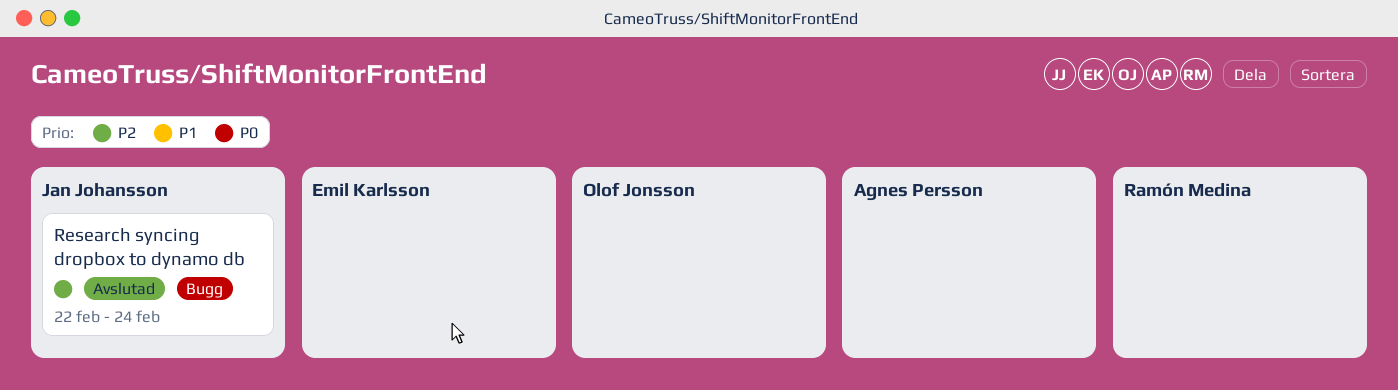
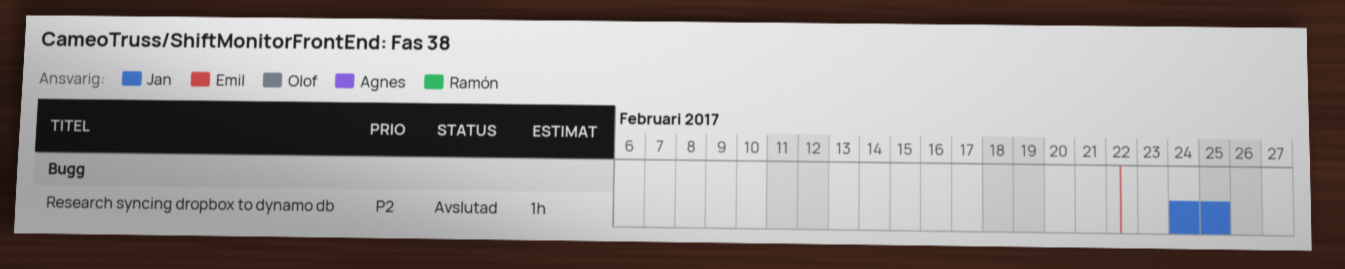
Research syncing dropbox to dynamo db, start: Feb 22 -> Feb 24
Research syncing dropbox to dynamo db, due: Feb 24 -> Feb 25

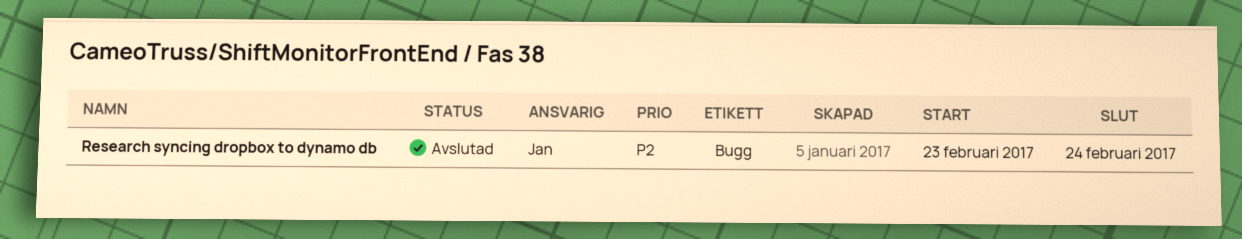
Research syncing dropbox to dynamo db, start: Feb 24 -> Feb 23
Research syncing dropbox to dynamo db, due: Feb 25 -> Feb 24

